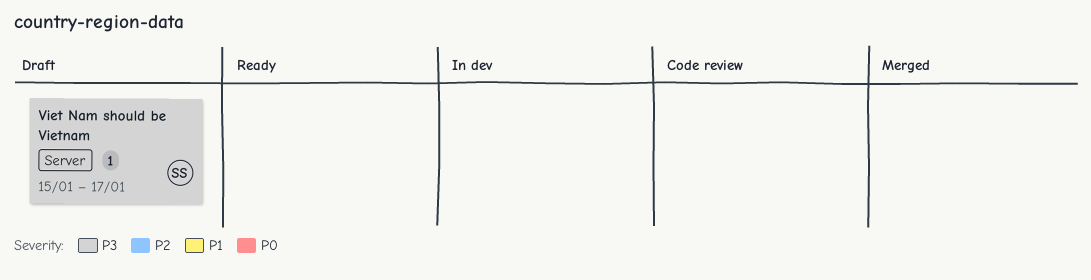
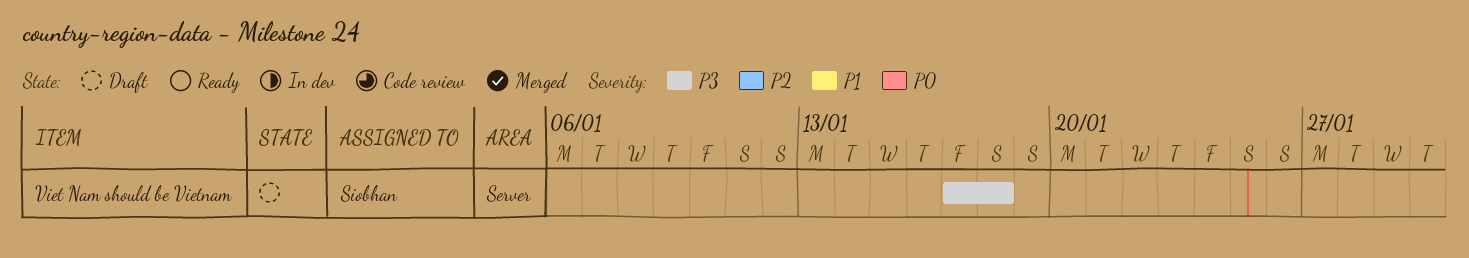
Viet Nam should be Vietnam, start: Jan 15 -> Jan 17
Viet Nam should be Vietnam, due: Jan 17 -> Jan 18

